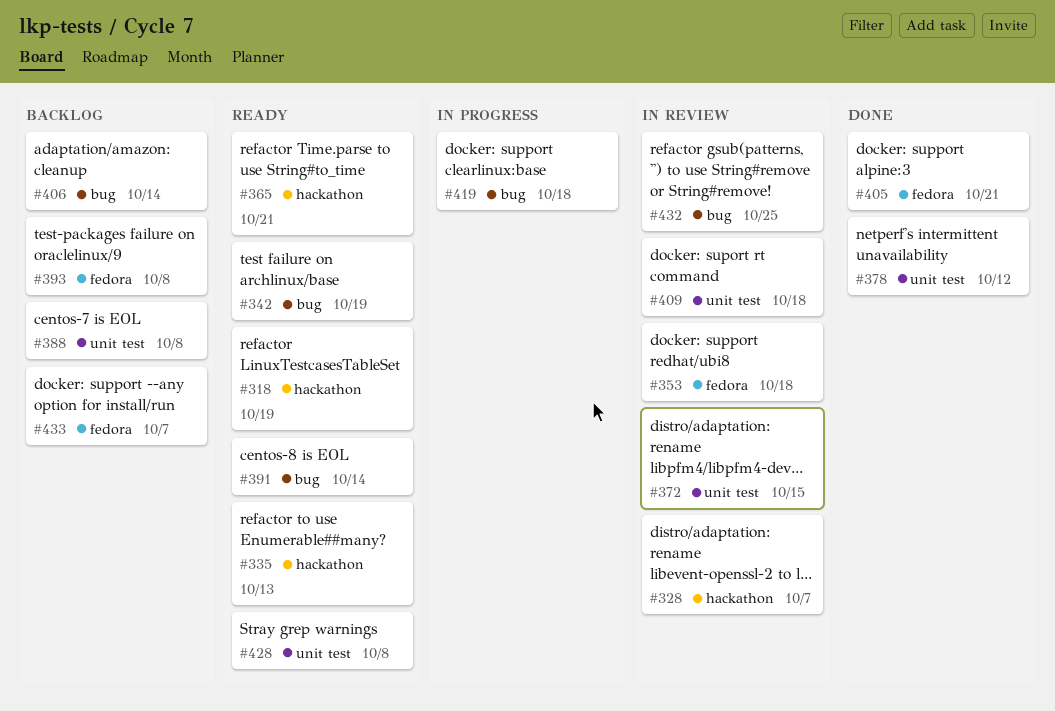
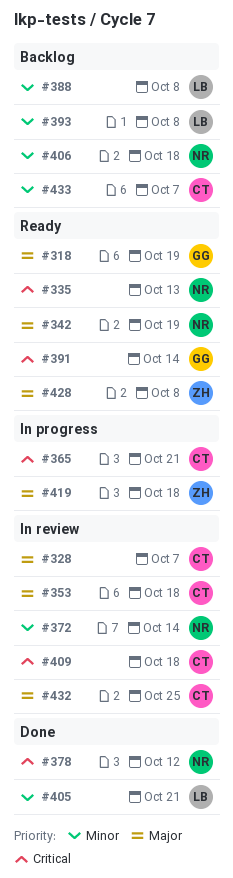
#365, status: Ready -> In progress
#372, due: Oct 15 -> Oct 14
#406, due: Oct 14 -> Oct 18

